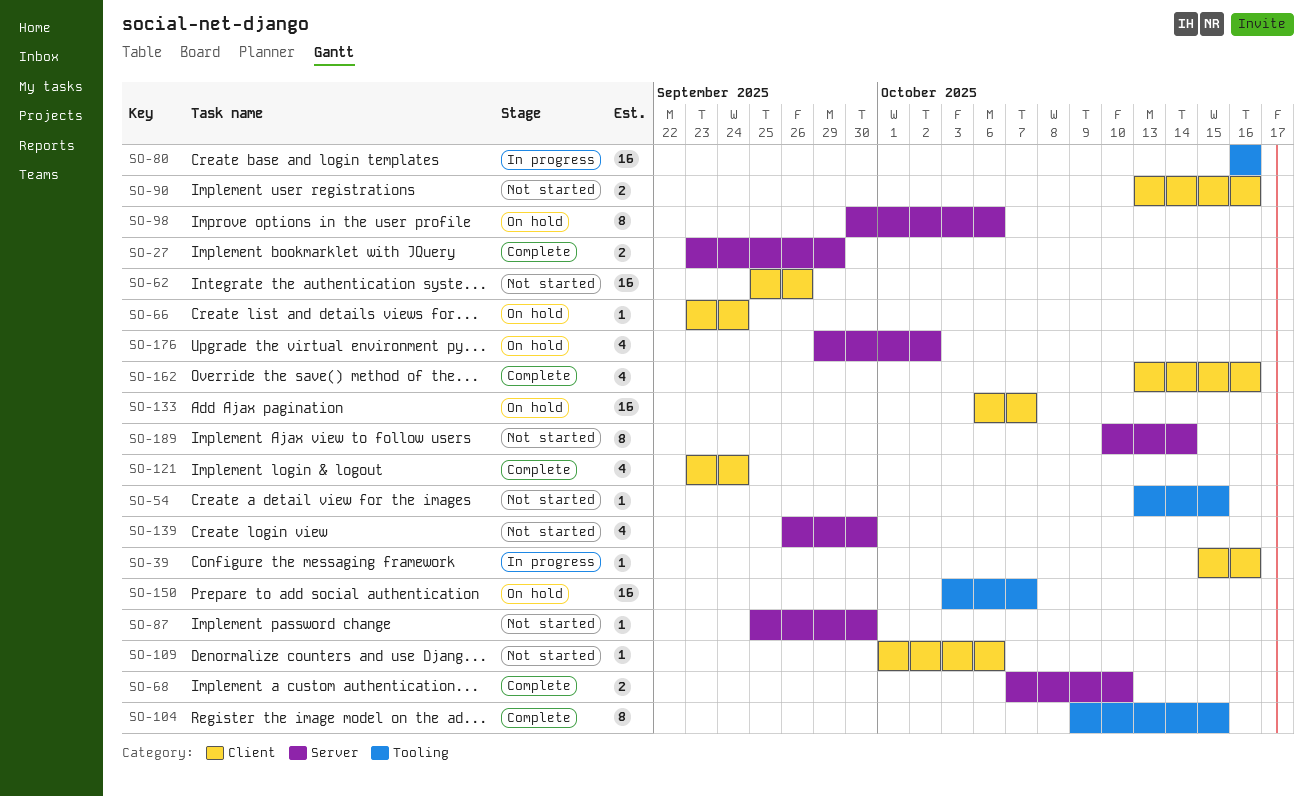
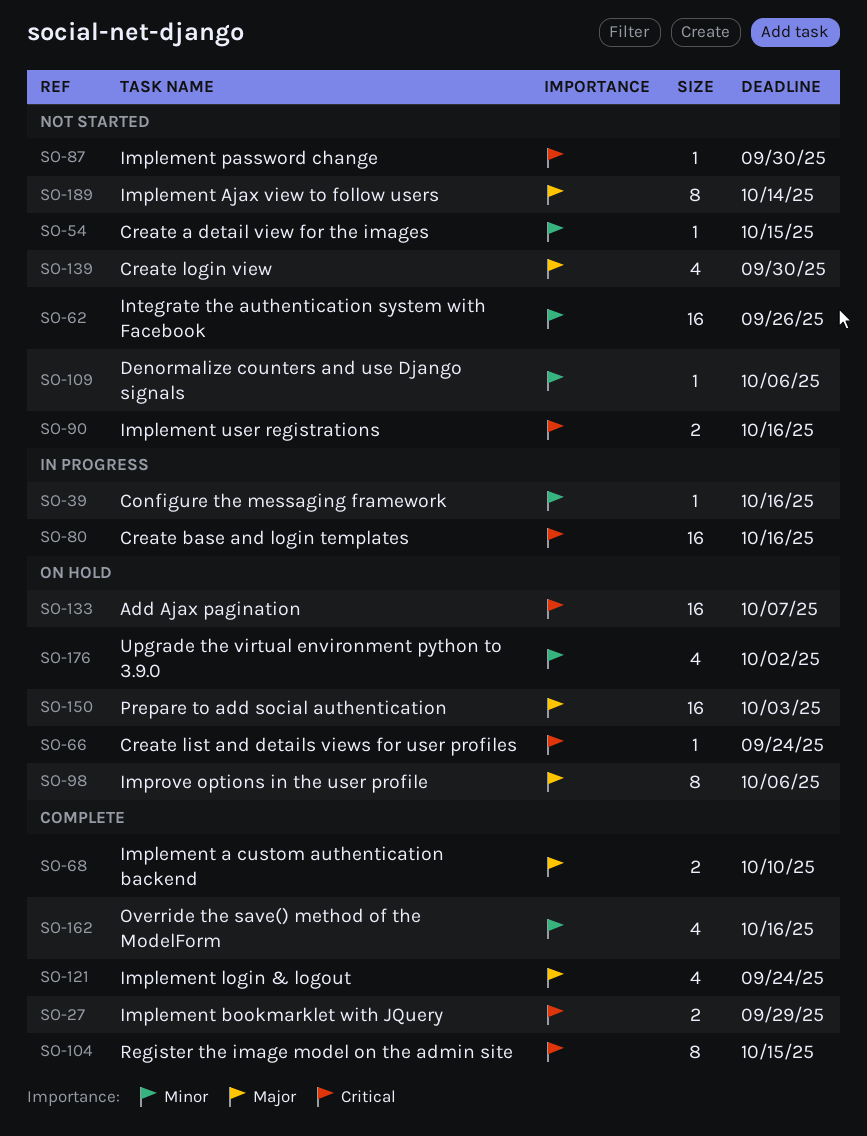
SO-150, due: Oct 7 -> Oct 3

